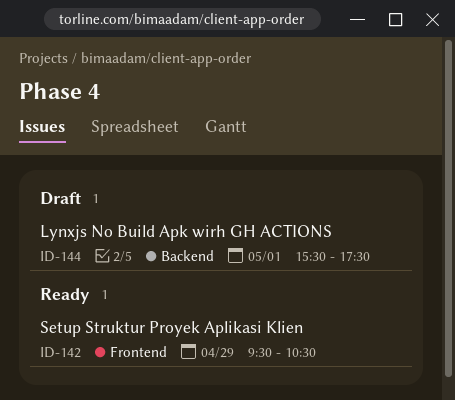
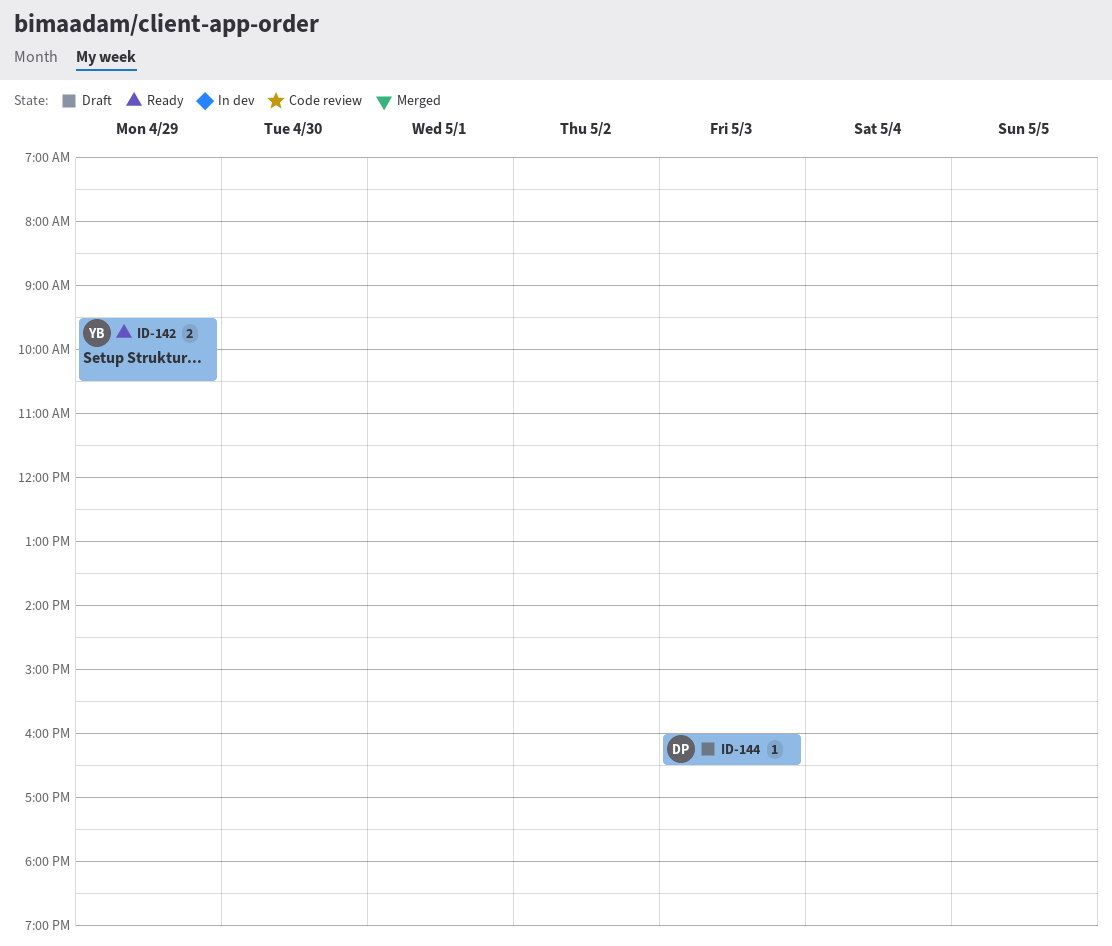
ID-144, day: May 1 -> May 3
ID-144, begins: 15:30 -> 16:00
ID-144, ends: 17:30 -> 16:30

